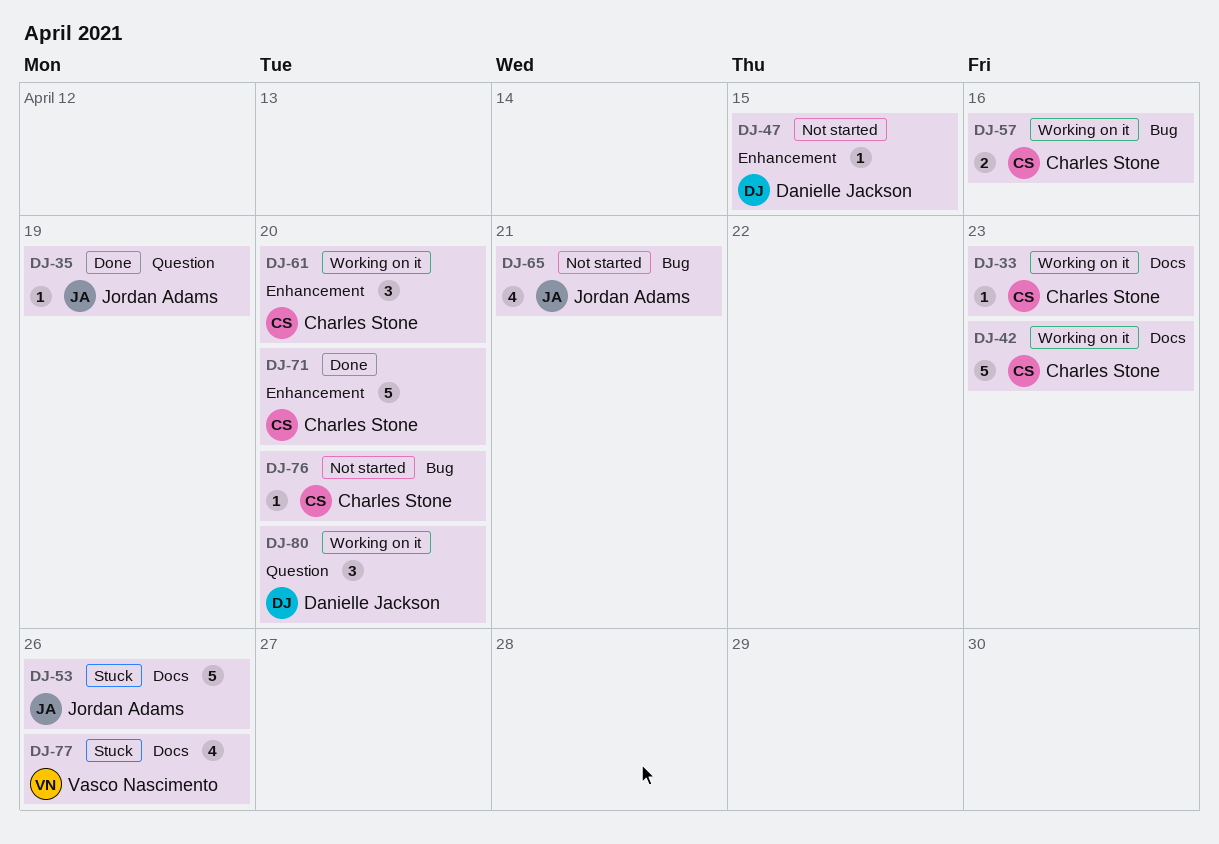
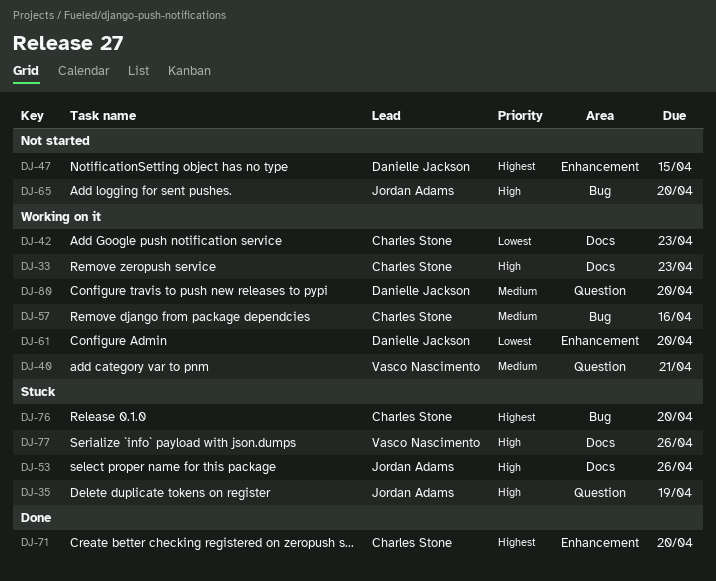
DJ-35, status: Done -> Stuck
DJ-40: none -> present
DJ-61, owner: Charles Stone -> Danielle Jackson
DJ-65, due: Apr 21 -> Apr 20
DJ-76, status: Not started -> Stuck

